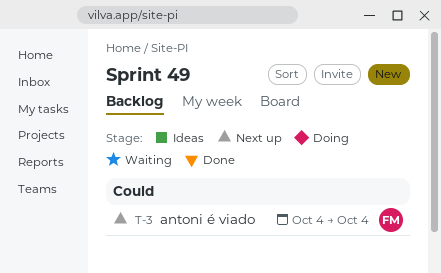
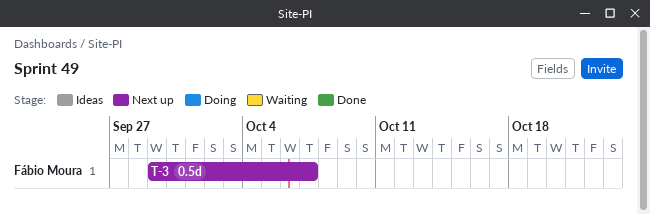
T-3, start: Oct 4 -> Sep 29
T-3, due: Oct 4 -> Oct 7

